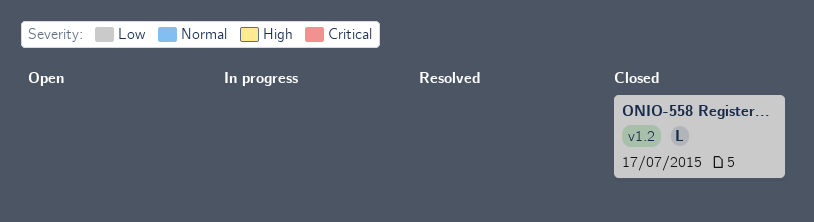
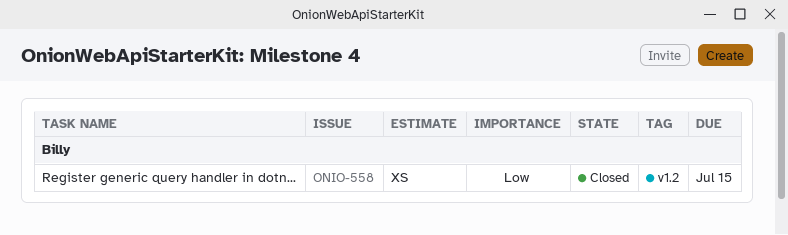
ONIO-558, estimate: L -> XS
ONIO-558, due: Jul 17 -> Jul 15

